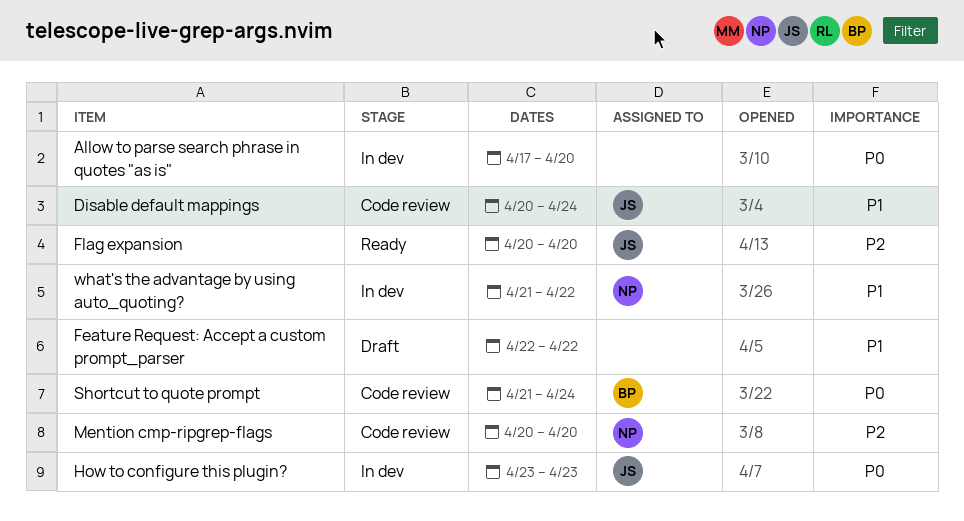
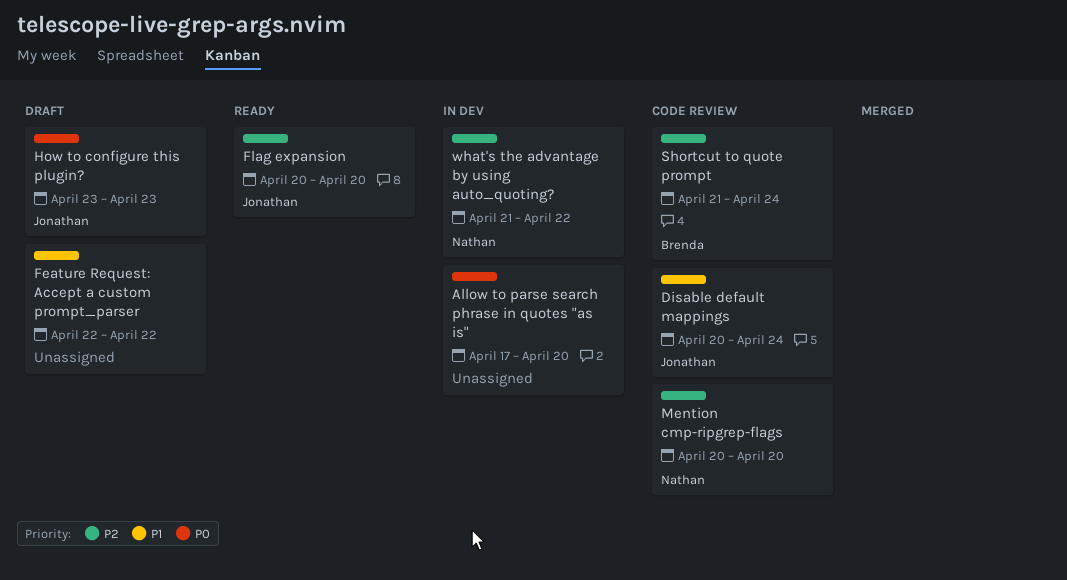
How to configure this plugin?, status: In dev -> Draft
Shortcut to quote prompt, priority: P0 -> P2
what's the advantage by using auto_quoting?, priority: P1 -> P2

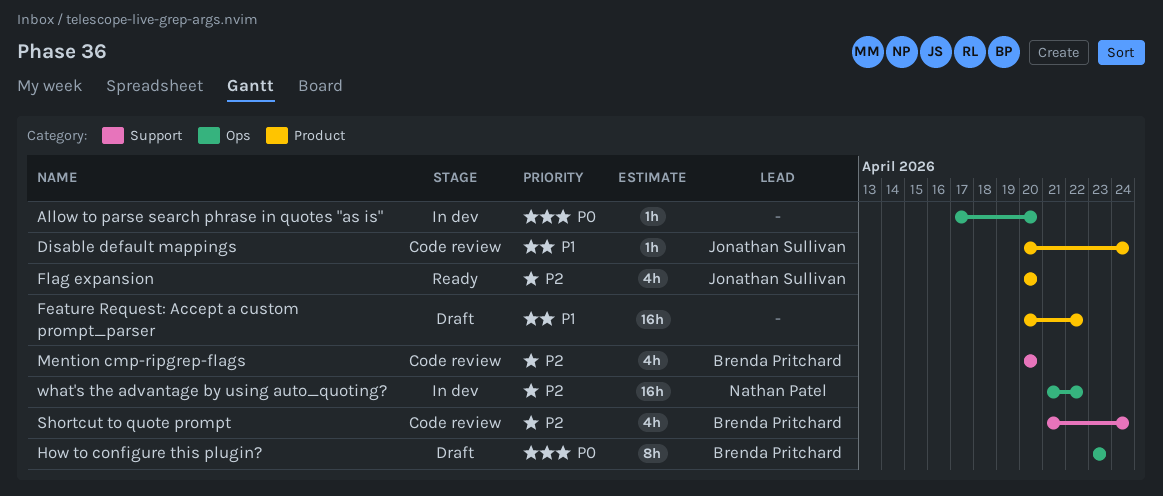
Feature Request: Accept a custom prompt_parser, start: Apr 22 -> Apr 20
How to configure this plugin?, owner: Jonathan Sullivan -> Brenda Pritchard
Mention cmp-ripgrep-flags, owner: Nathan Patel -> Brenda Pritchard

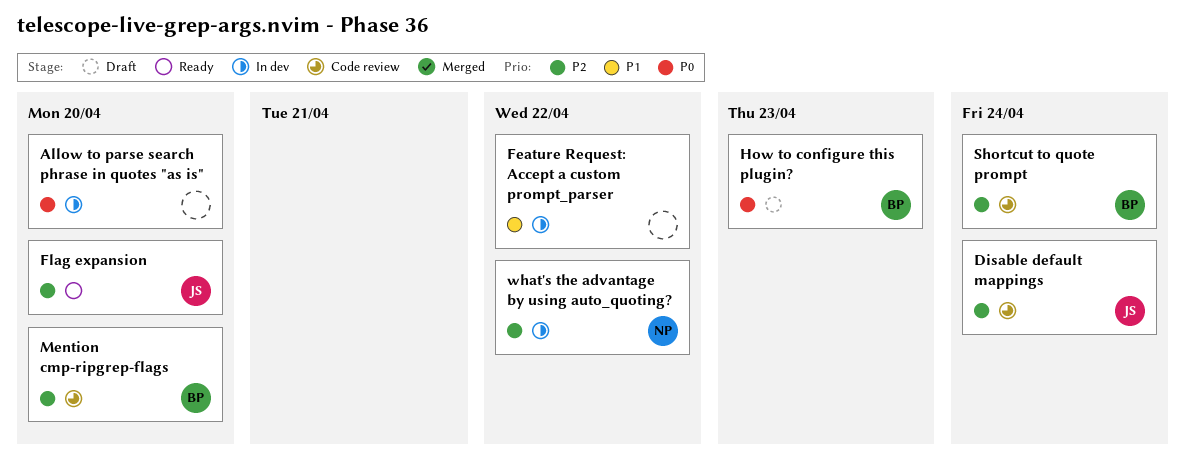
Disable default mappings, priority: P1 -> P2
Feature Request: Accept a custom prompt_parser, status: Draft -> In dev

